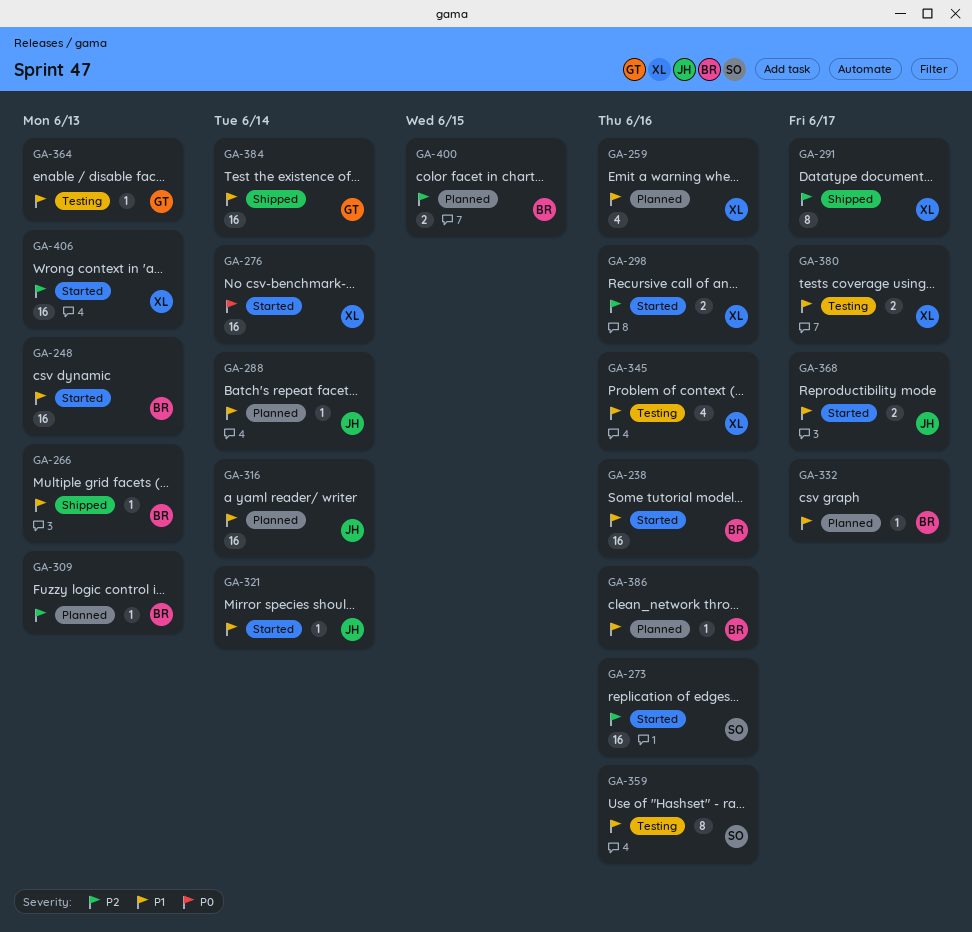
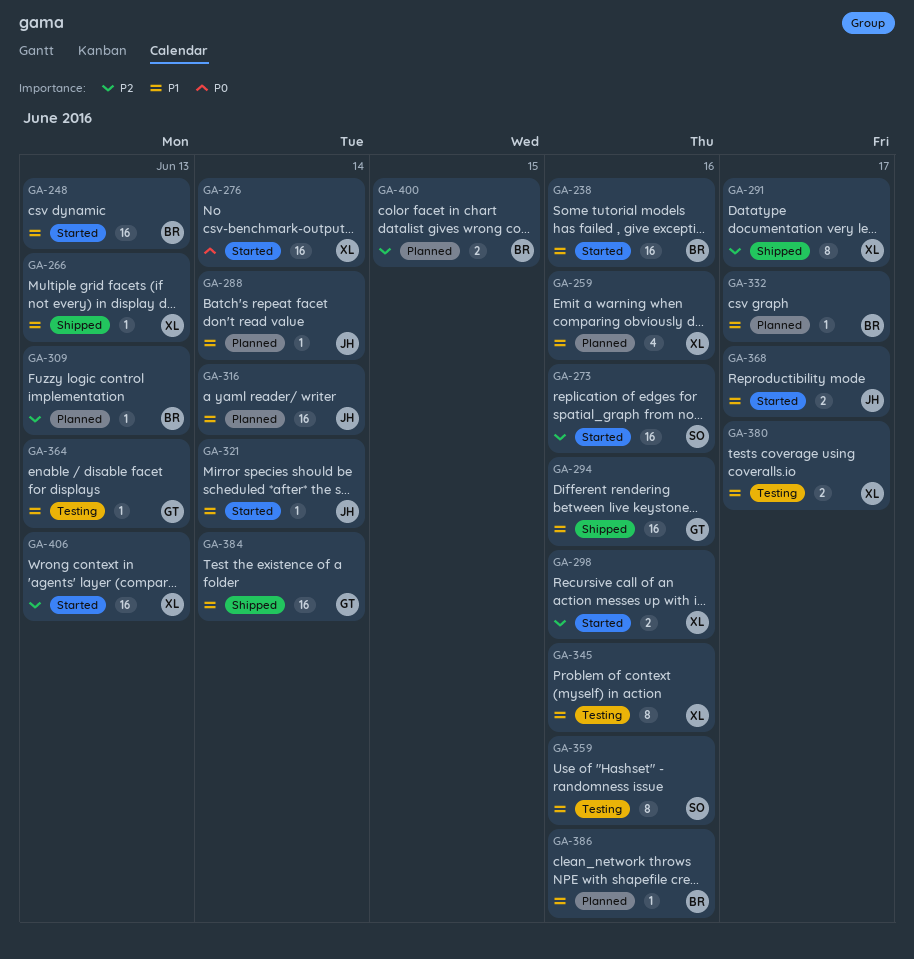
GA-266, owner: BR -> XL
GA-294: none -> present
GA-345, estimate: 4 -> 8

